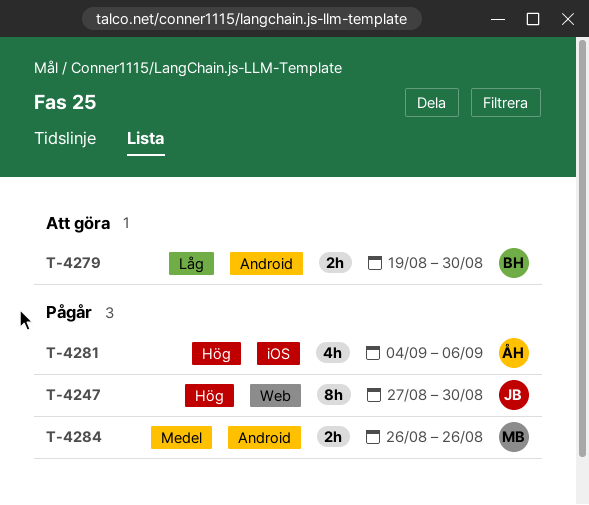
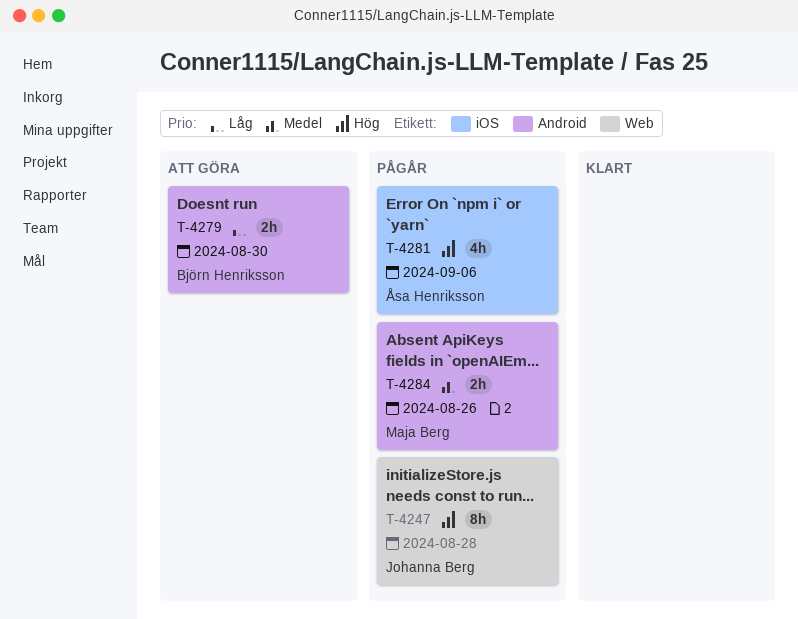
T-4247, due: Aug 30 -> Aug 28

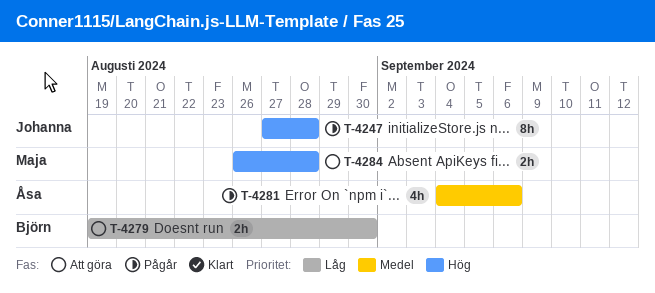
T-4281, priority: Hög -> Medel
T-4284, status: Pågår -> Att göra
T-4284, priority: Medel -> Hög
T-4284, due: Aug 26 -> Aug 28

